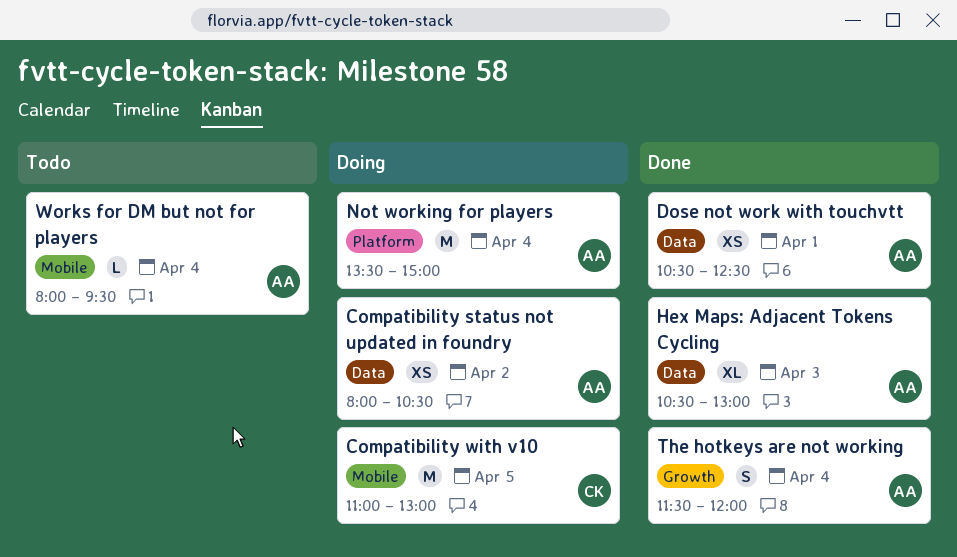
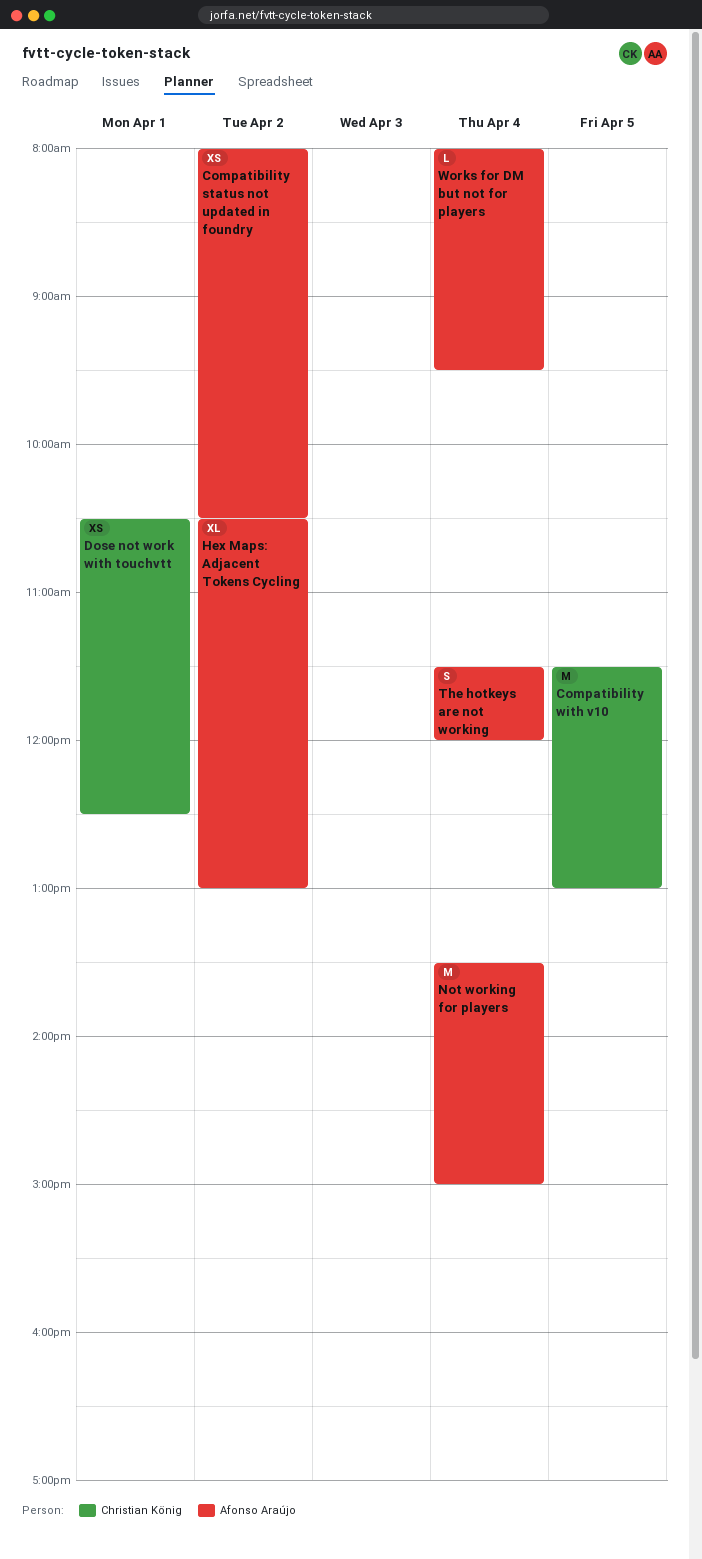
Compatibility with v10, begins: 11:00 -> 11:30
Dose not work with touchvtt, owner: Afonso Araújo -> Christian König
Hex Maps: Adjacent Tokens Cycling, day: Apr 3 -> Apr 2

